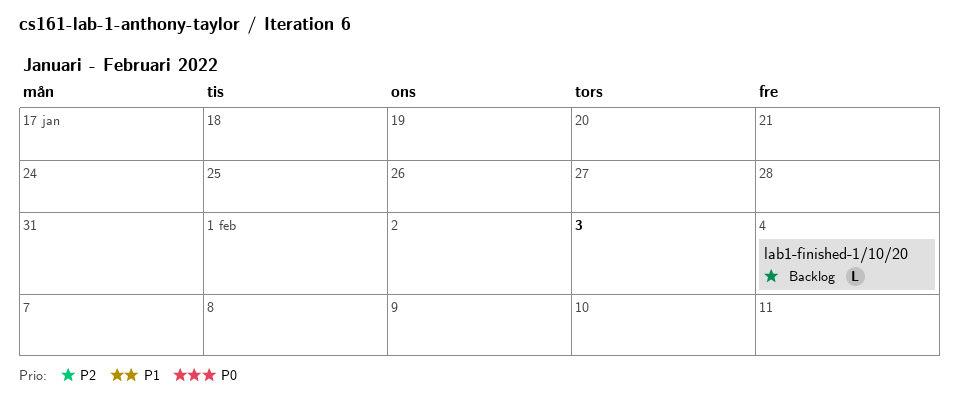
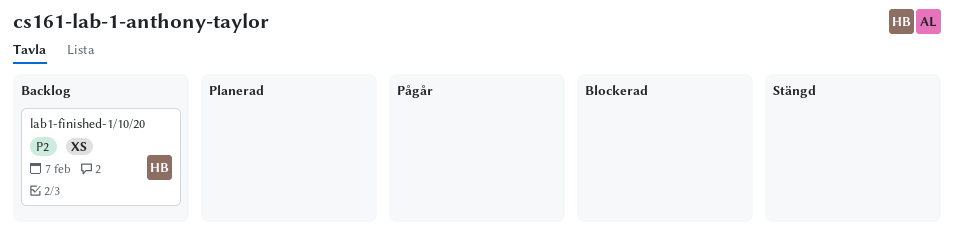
lab1-finished-1/10/20, estimate: L -> XS
lab1-finished-1/10/20, due: Feb 4 -> Feb 7

